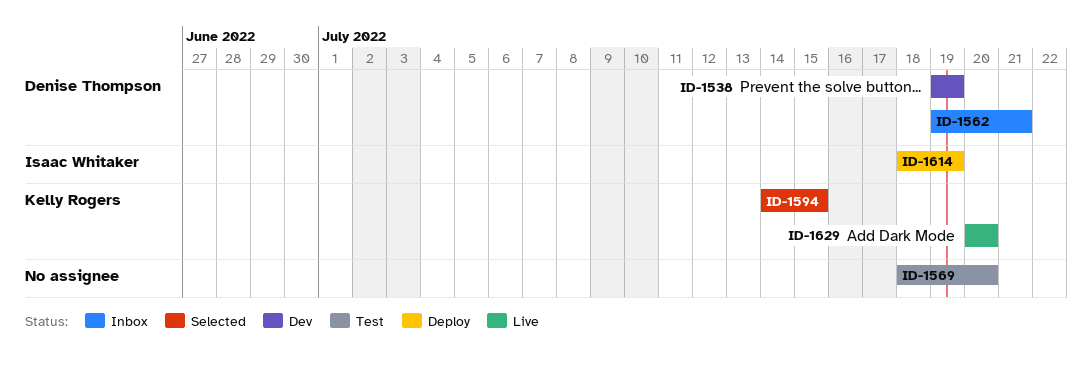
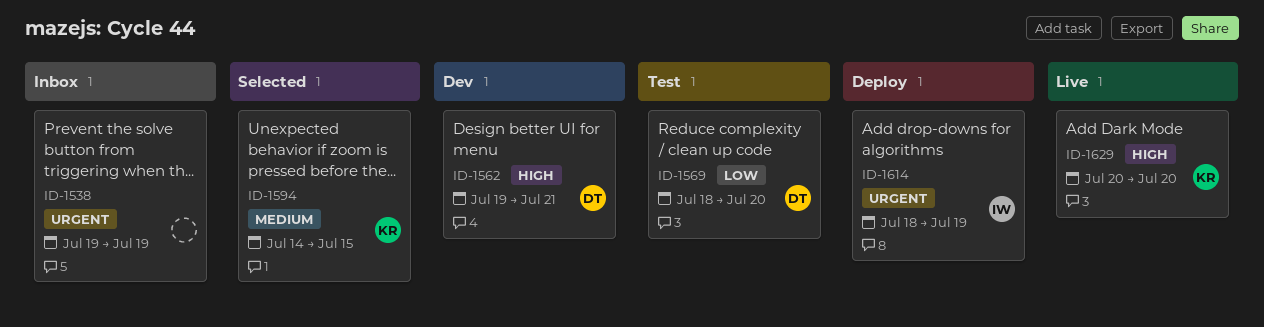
ID-1538, status: Dev -> Inbox
ID-1538, owner: Denise Thompson -> none
ID-1562, status: Inbox -> Dev
ID-1569, owner: none -> Denise Thompson

